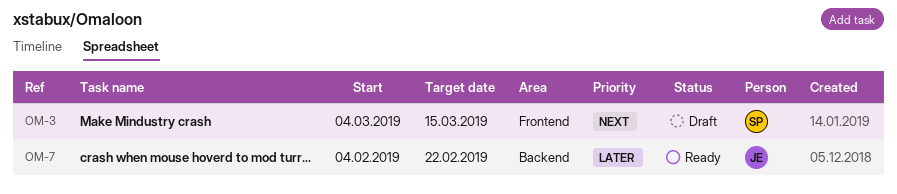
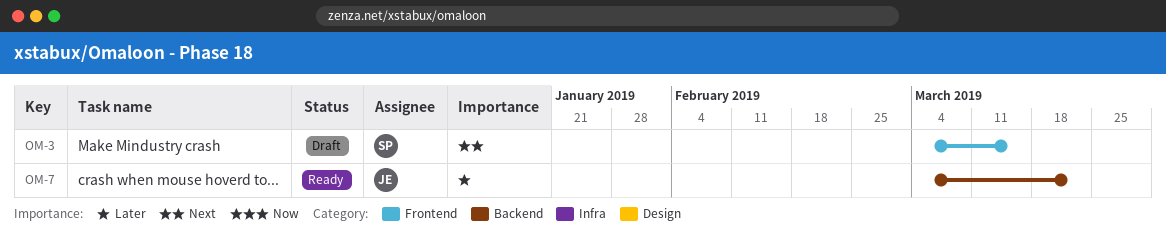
OM-7, start: Feb 4 -> Mar 4
OM-7, due: Feb 22 -> Mar 22

